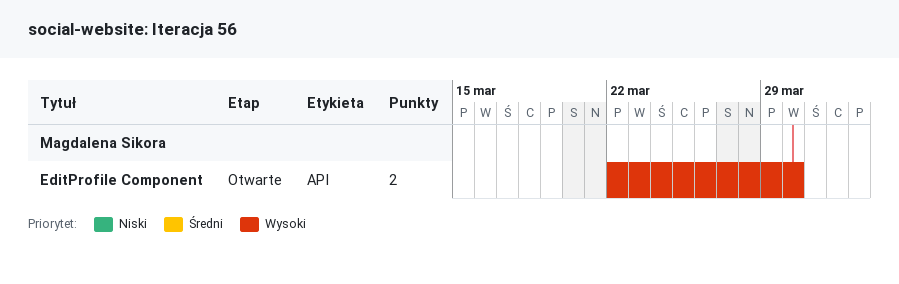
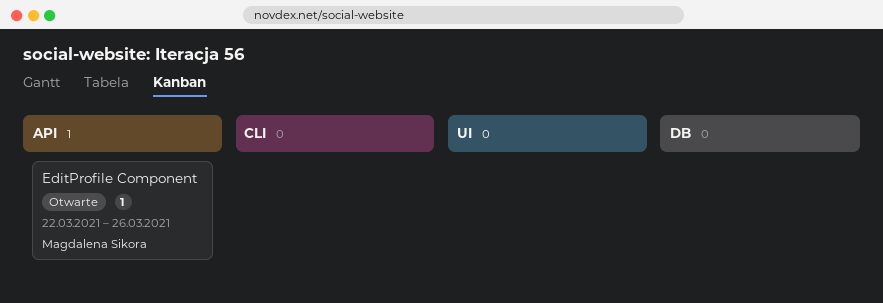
EditProfile Component, estimate: 2 -> 1
EditProfile Component, due: Mar 30 -> Mar 26

